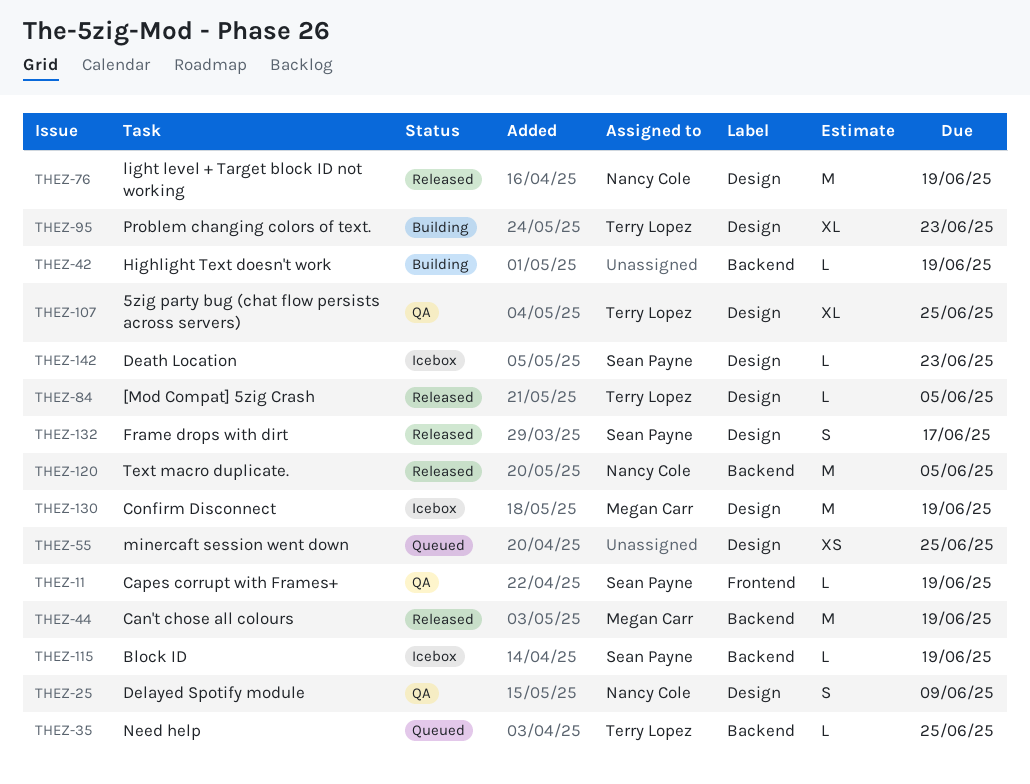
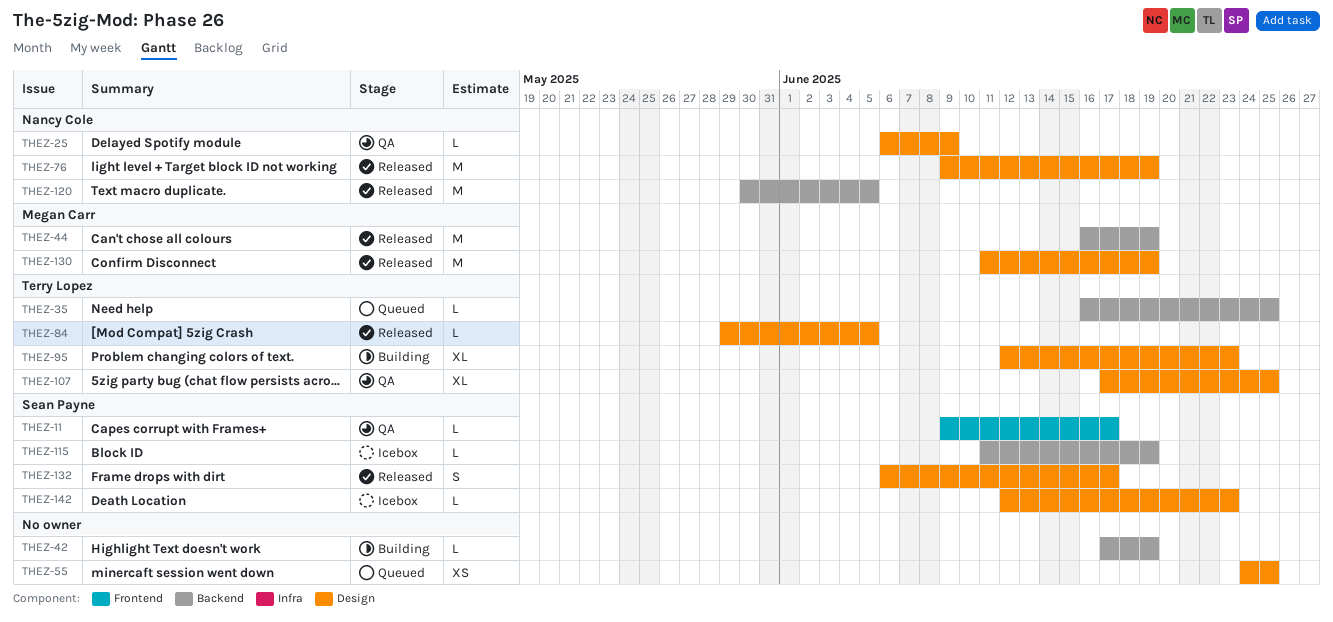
THEZ-11, due: Jun 19 -> Jun 17
THEZ-25, estimate: S -> L
THEZ-130, status: Icebox -> Released

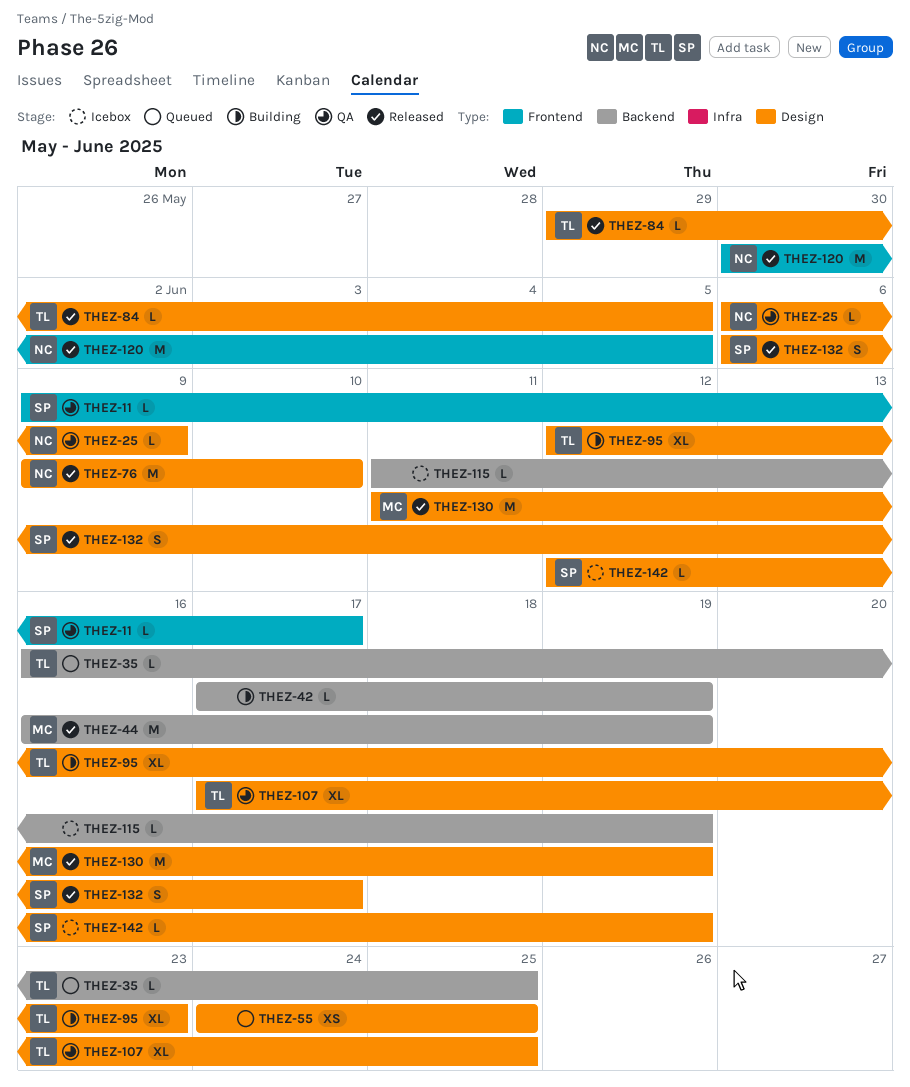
THEZ-76, due: Jun 19 -> Jun 10
THEZ-115, owner: Sean Payne -> none
THEZ-120, label: Backend -> Frontend
THEZ-142, due: Jun 23 -> Jun 19

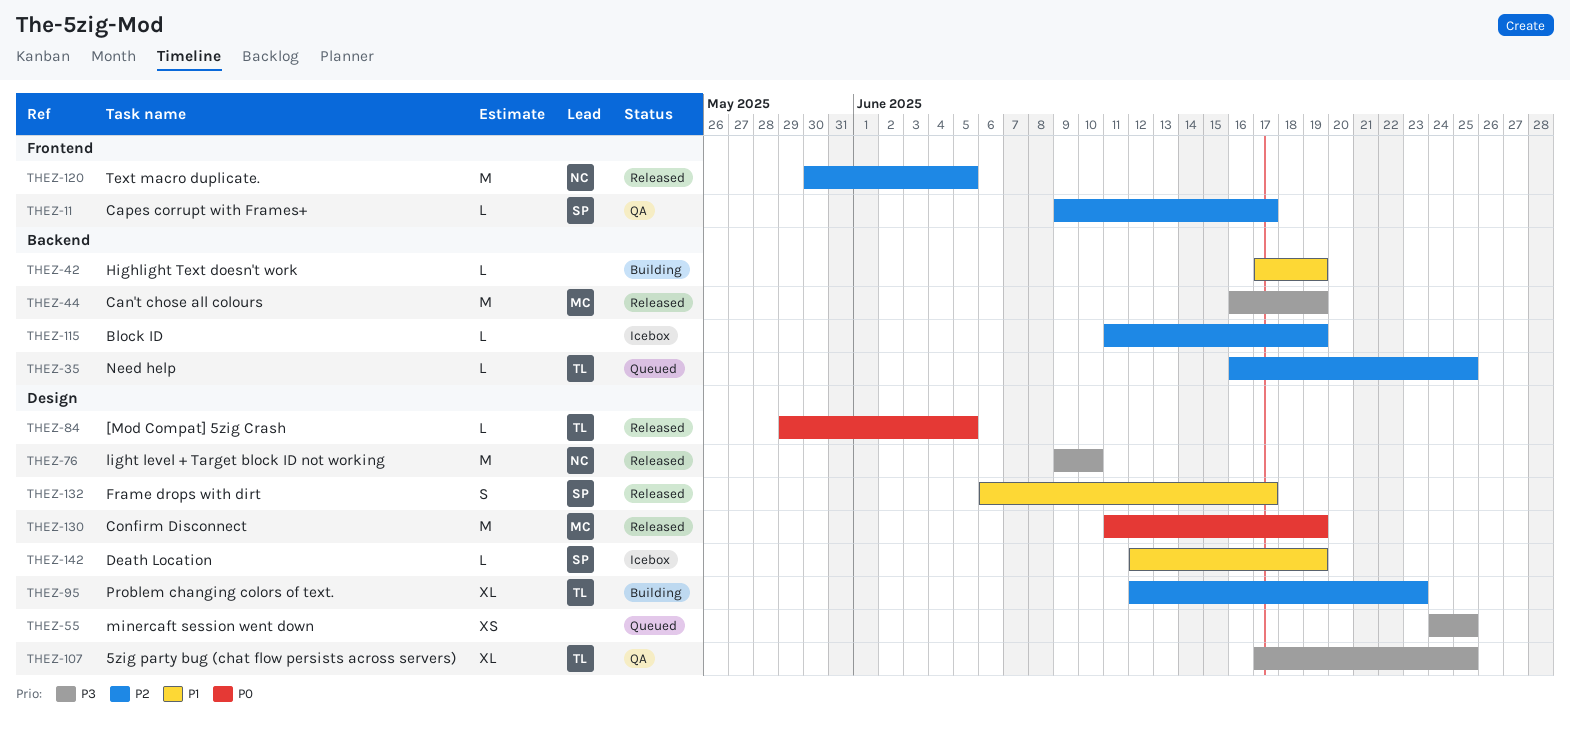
THEZ-25: present -> none

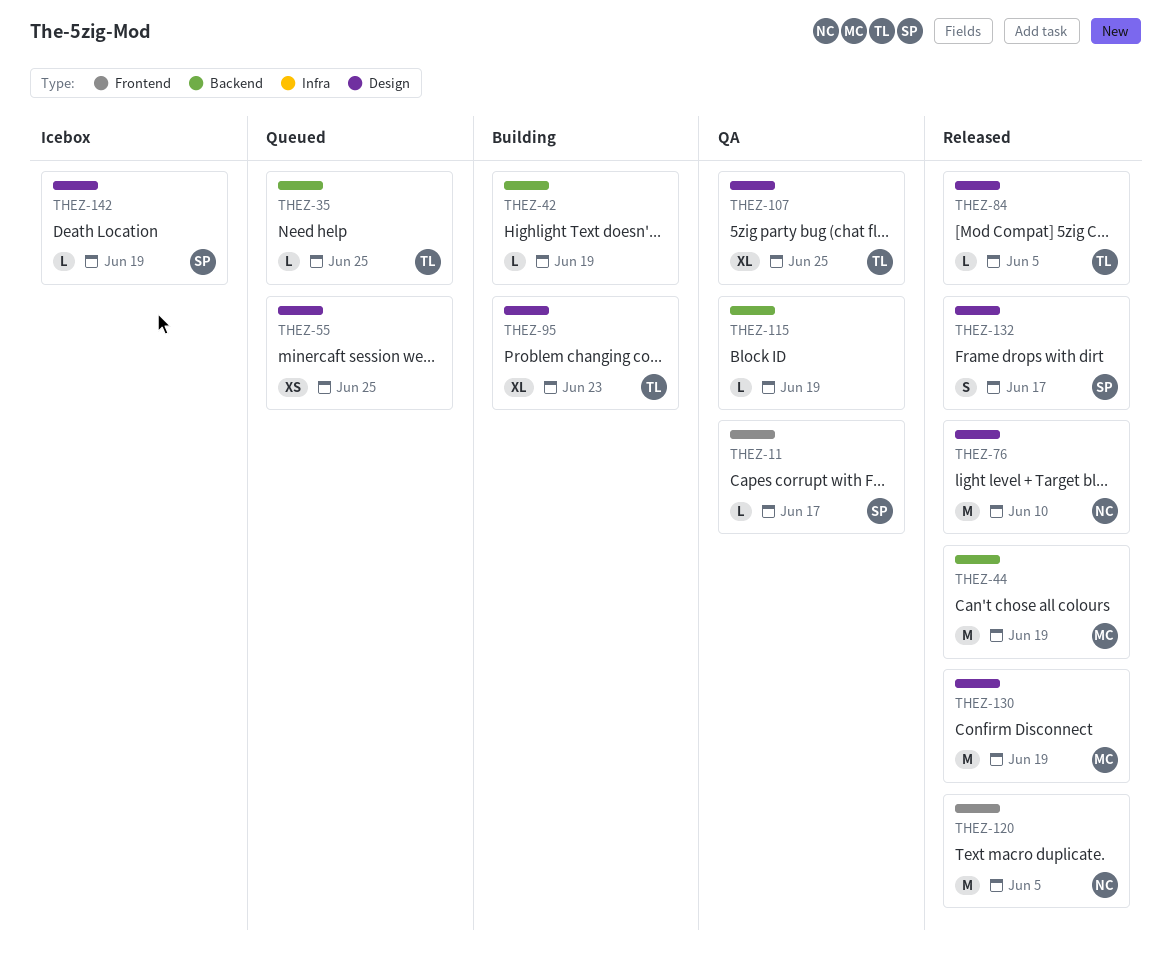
THEZ-115, status: Icebox -> QA

